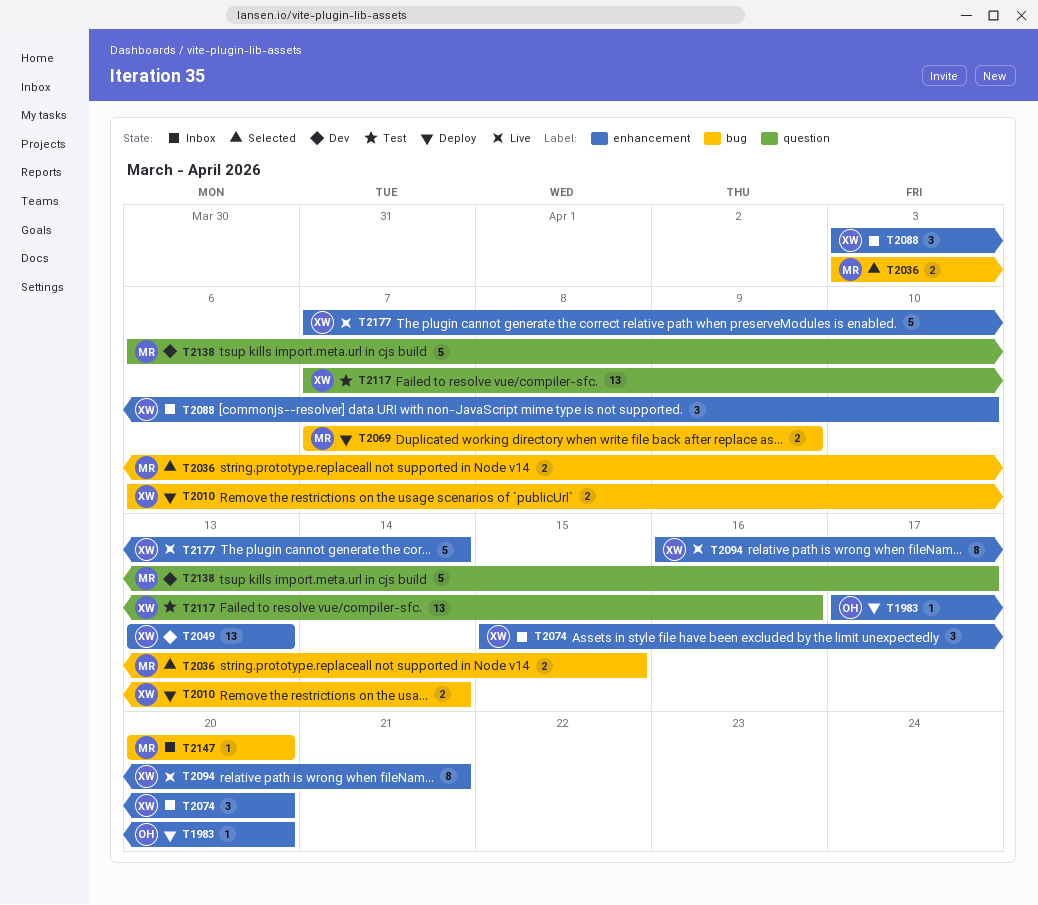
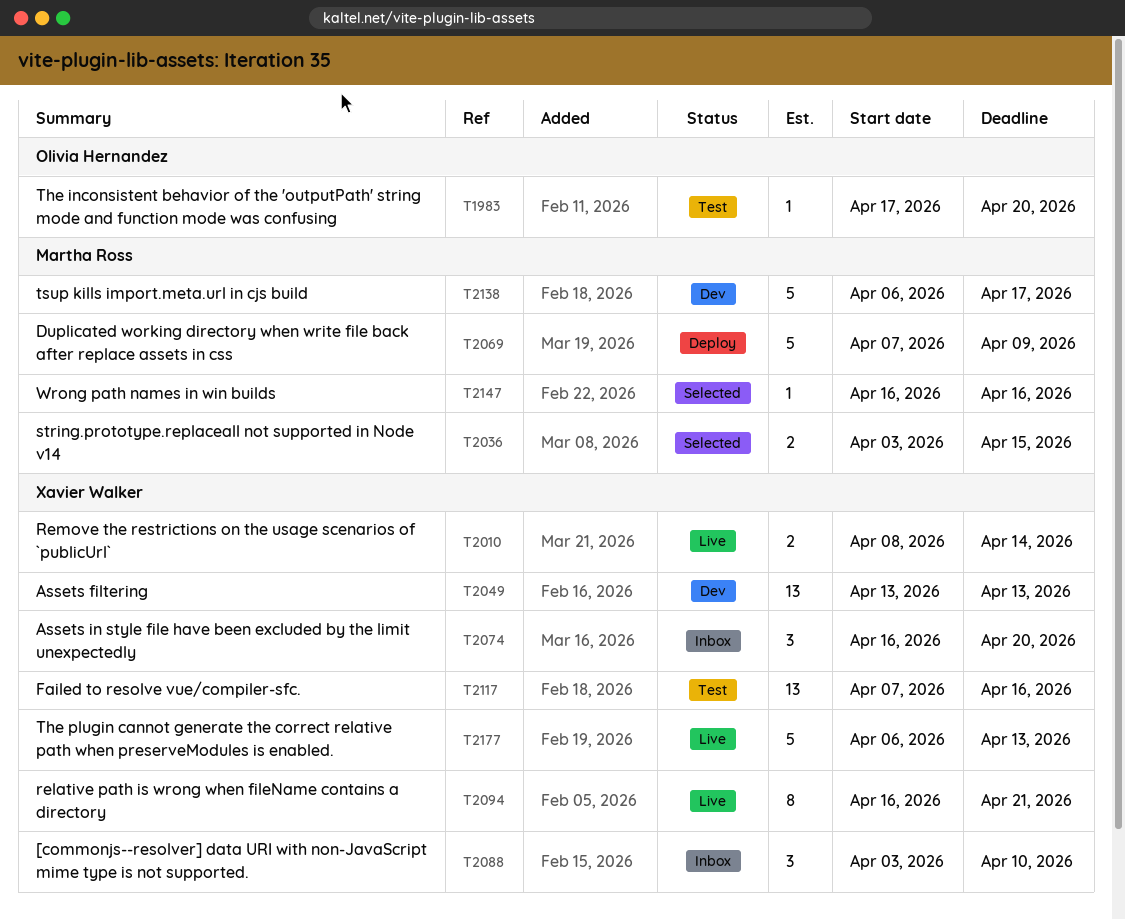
T1983, status: Deploy -> Test
T2010, status: Deploy -> Live
T2010, start: Apr 6 -> Apr 8
T2069, estimate: 2 -> 5
T2074, start: Apr 15 -> Apr 16
T2147, status: Inbox -> Selected
T2147, start: Apr 20 -> Apr 16
T2147, due: Apr 20 -> Apr 16
T2177, start: Apr 7 -> Apr 6
T2177, due: Apr 14 -> Apr 13

